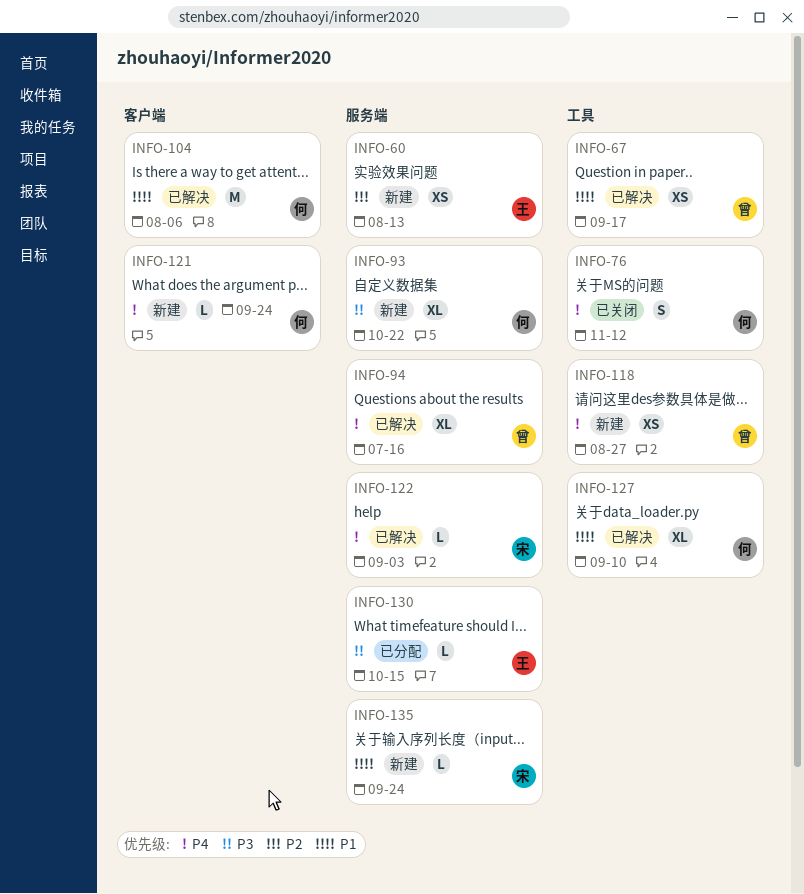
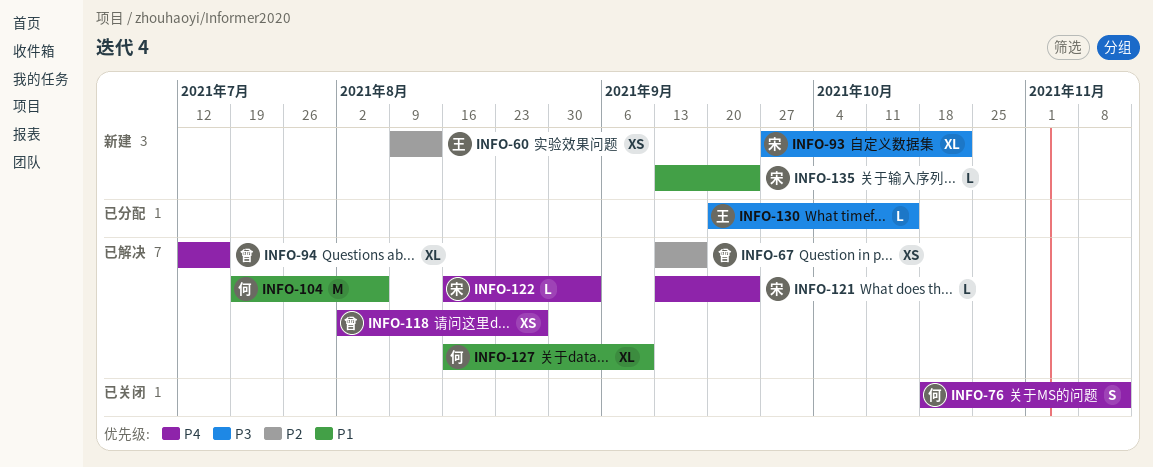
INFO-67, priority: P1 -> P2
INFO-93, owner: 何 -> 宋
INFO-118, status: 新建 -> 已解决
INFO-121, status: 新建 -> 已解决
INFO-121, owner: 何 -> 宋

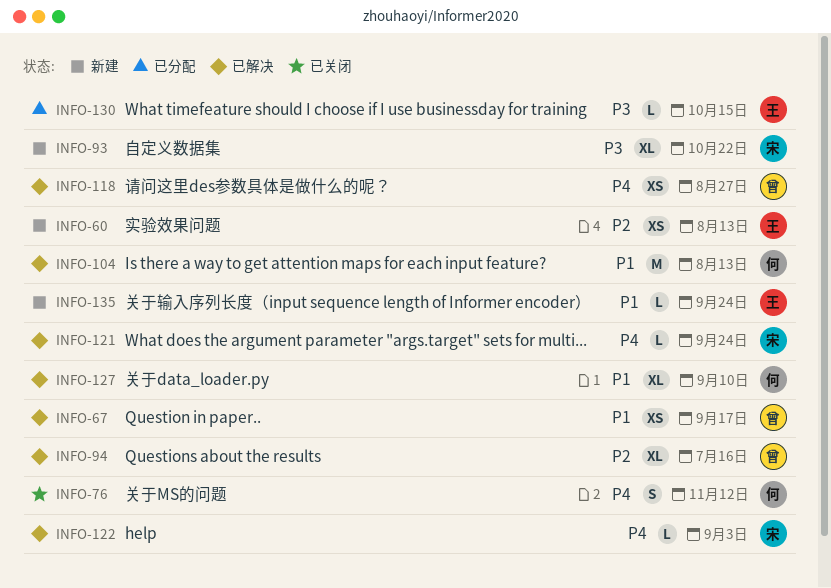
INFO-67, priority: P2 -> P1
INFO-94, priority: P4 -> P2
INFO-104, due: Aug 6 -> Aug 13
INFO-135, owner: 宋 -> 王

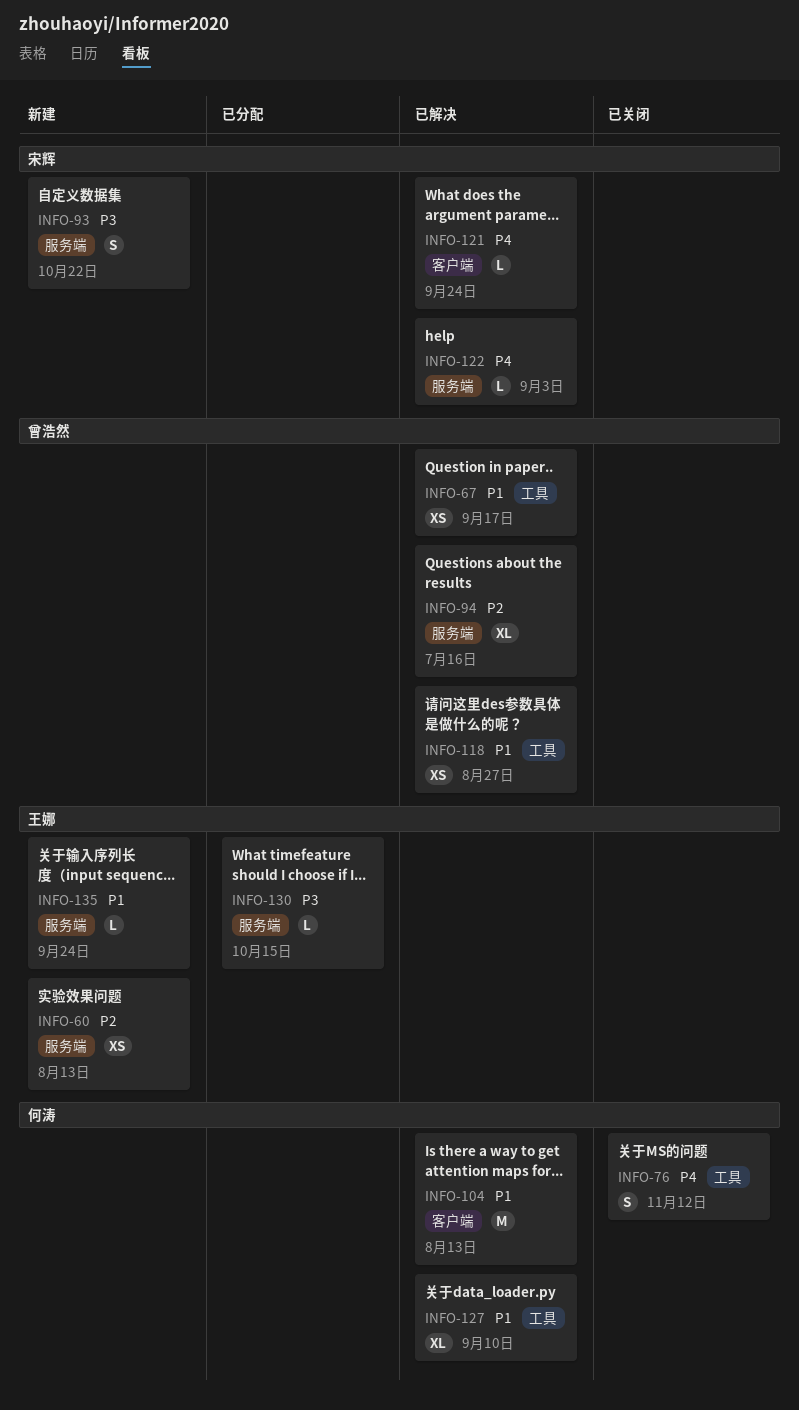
INFO-93, estimate: XL -> S
INFO-118, priority: P4 -> P1

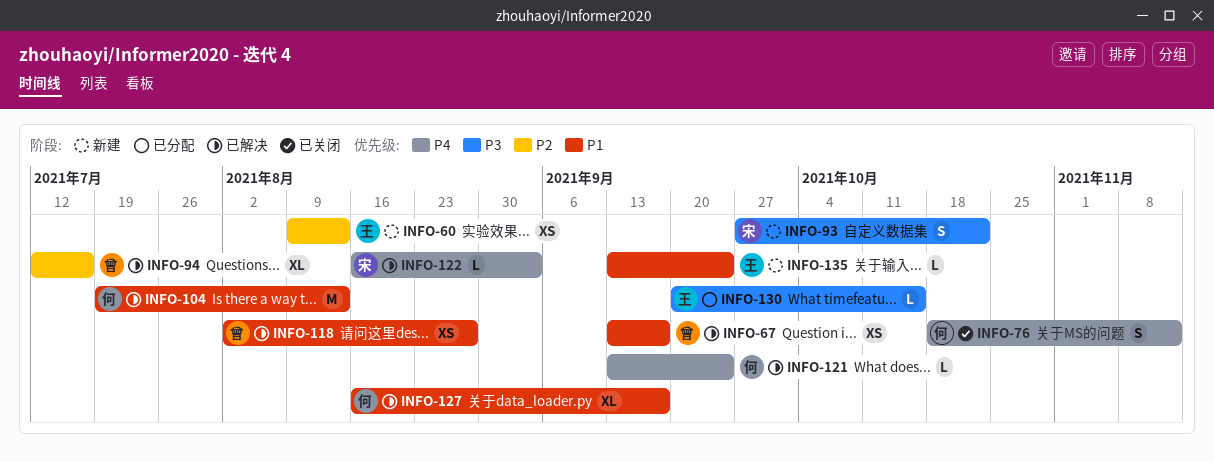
INFO-121, owner: 宋辉 -> 何涛
INFO-127, due: Sep 10 -> Sep 17

